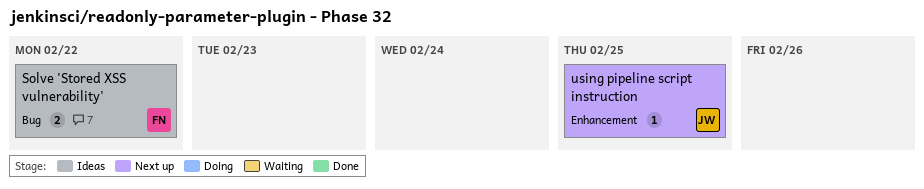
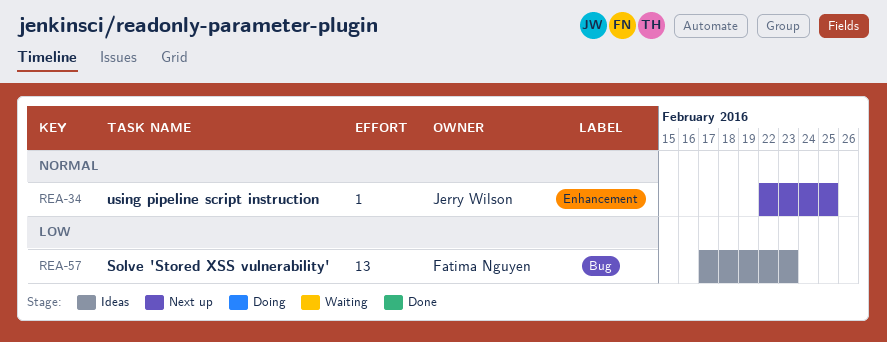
Solve 'Stored XSS vulnerability', estimate: 2 -> 13
Solve 'Stored XSS vulnerability', due: Feb 22 -> Feb 23

